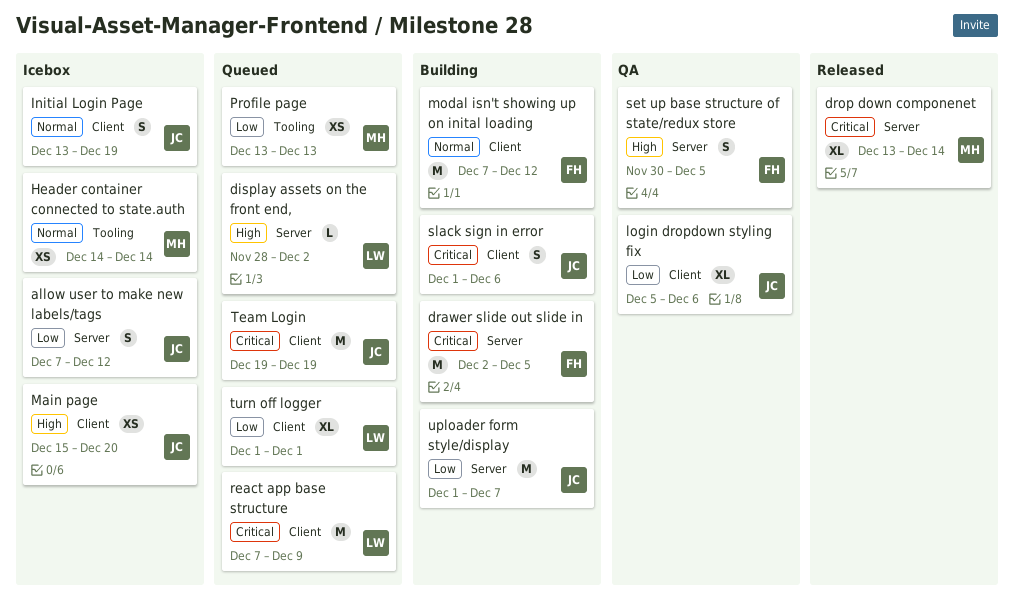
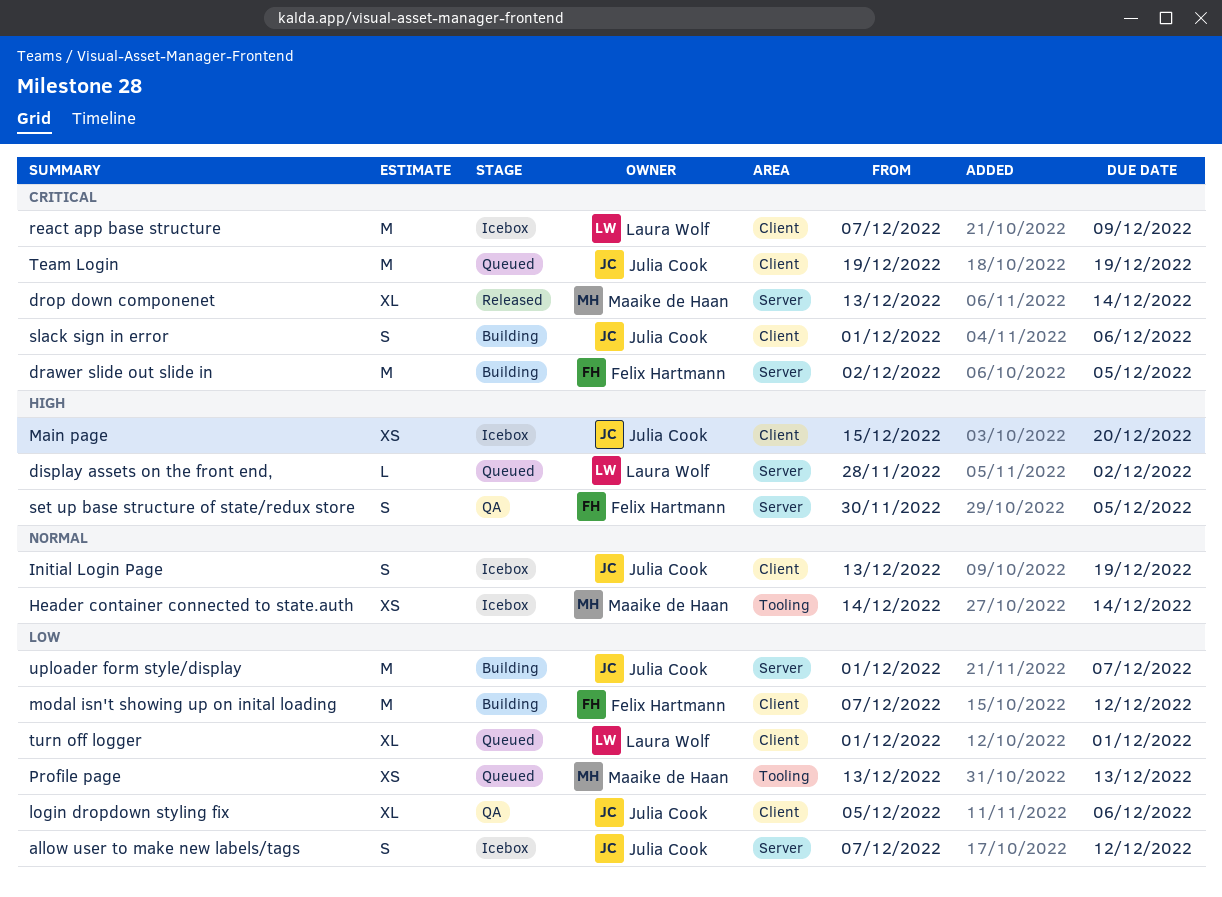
modal isn't showing up on inital loading, priority: Normal -> Low
react app base structure, status: Queued -> Icebox

